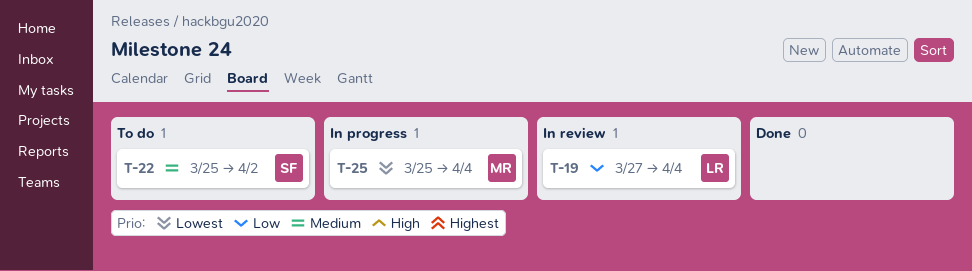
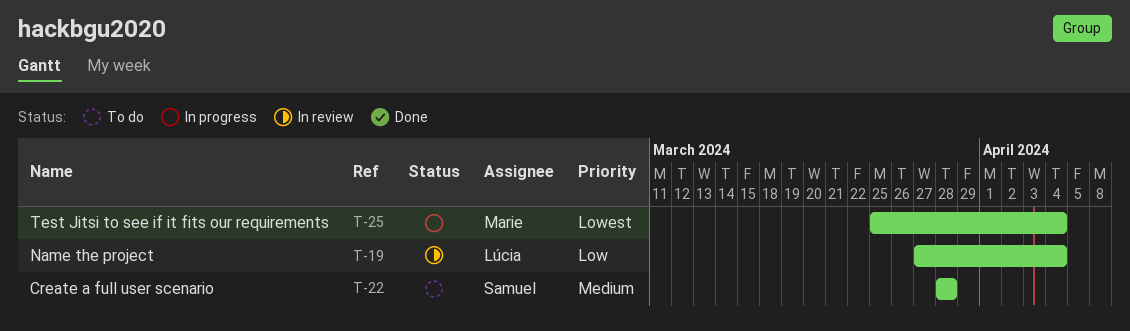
T-22, start: Mar 25 -> Mar 28
T-22, due: Apr 2 -> Mar 28

